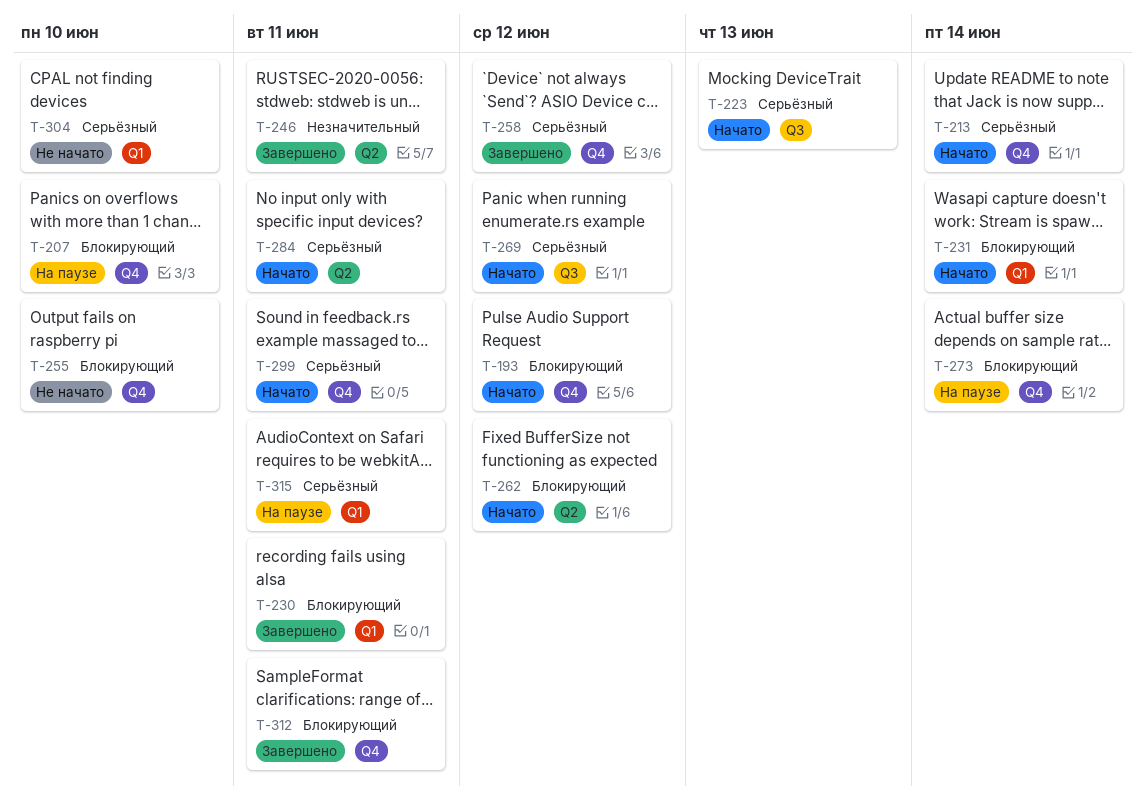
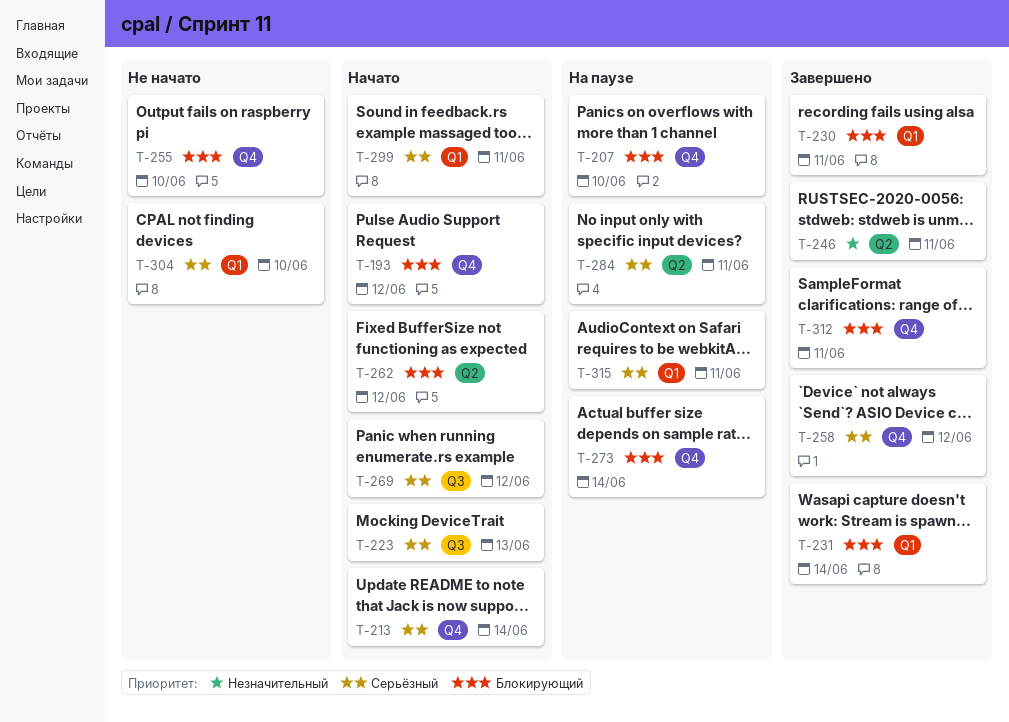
T-231, status: Начато -> Завершено
T-284, status: Начато -> На паузе
T-299, label: Q4 -> Q1

